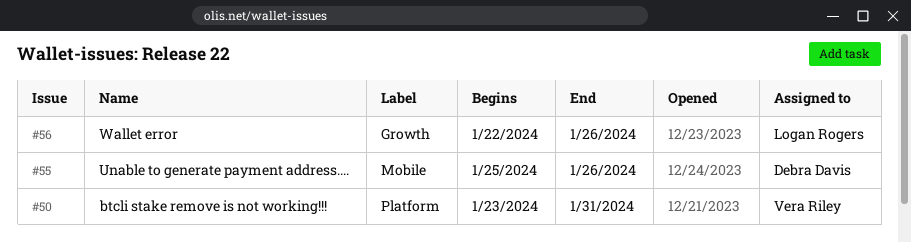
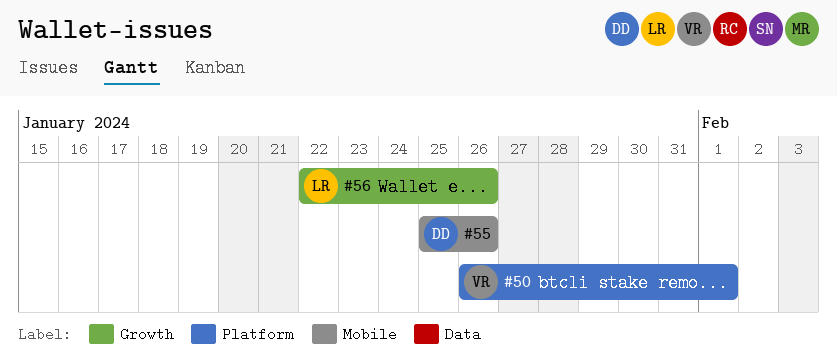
#50, start: Jan 23 -> Jan 26
#50, due: Jan 31 -> Feb 1

